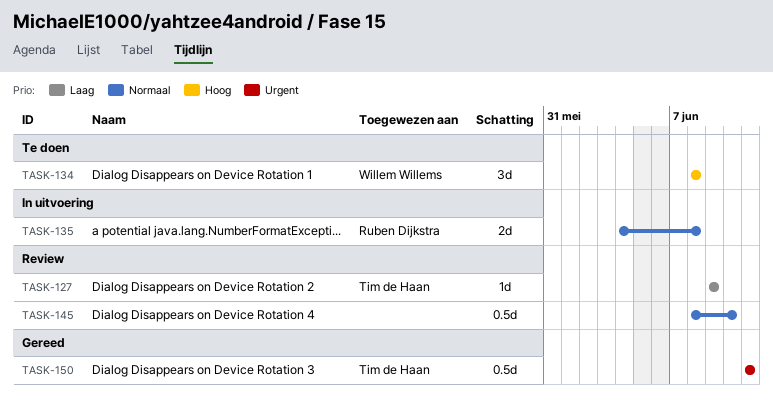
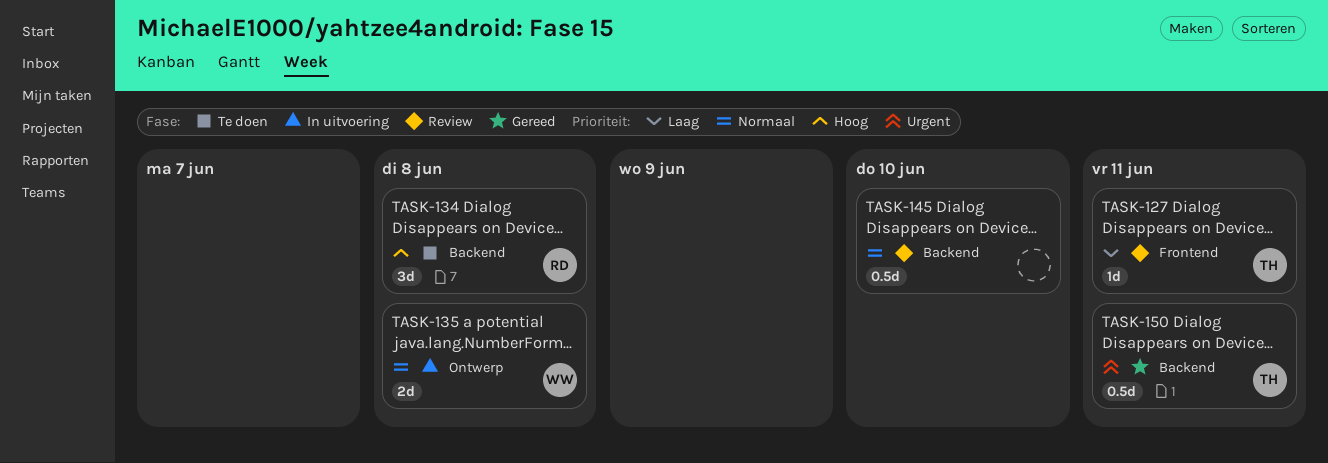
TASK-127, due: Jun 9 -> Jun 11
TASK-134, owner: Willem Willems -> Ruben Dijkstra
TASK-135, owner: Ruben Dijkstra -> Willem Willems

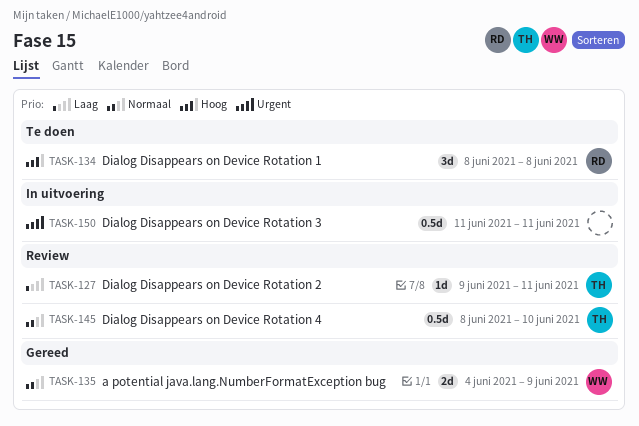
TASK-135, status: In uitvoering -> Gereed
TASK-135, due: Jun 8 -> Jun 9
TASK-145, owner: none -> TH
TASK-150, status: Gereed -> In uitvoering
TASK-150, owner: TH -> none

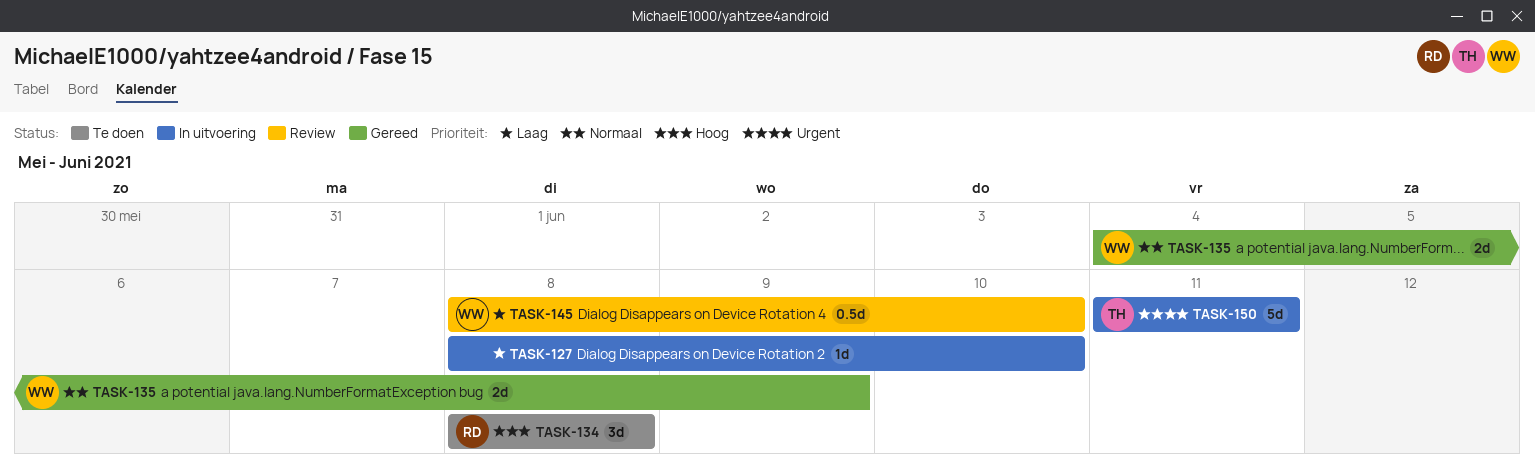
TASK-127, status: Review -> In uitvoering
TASK-127, owner: TH -> none
TASK-127, start: Jun 9 -> Jun 8
TASK-127, due: Jun 11 -> Jun 10
TASK-145, owner: TH -> WW
TASK-145, priority: Normaal -> Laag
TASK-150, owner: none -> TH
TASK-150, estimate: 0.5d -> 5d

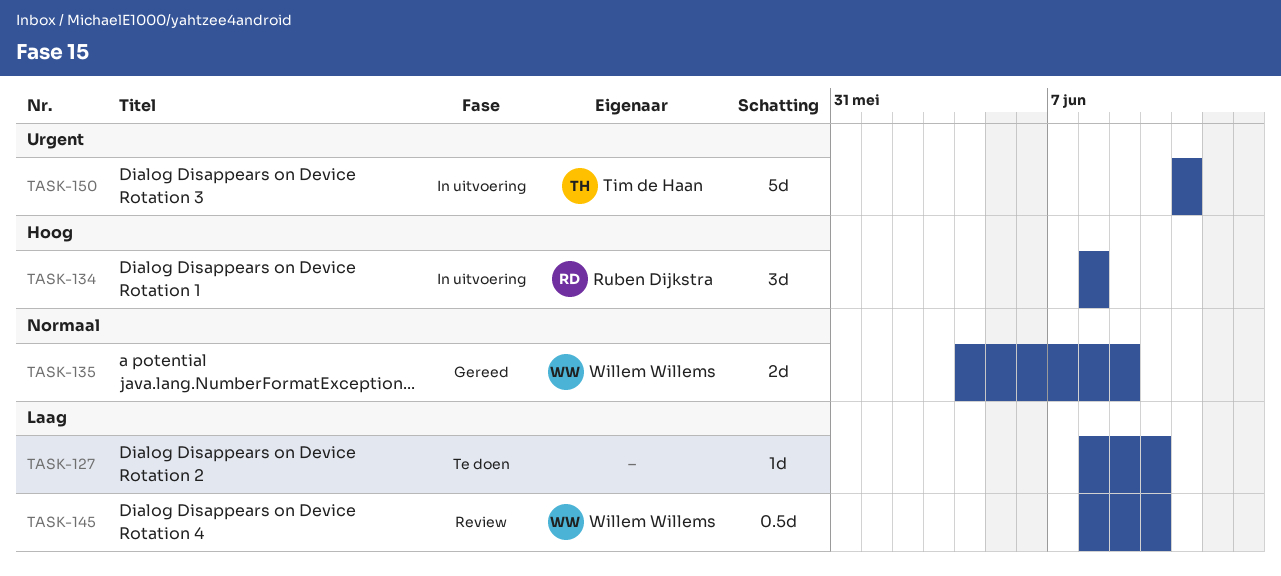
TASK-127, status: In uitvoering -> Te doen
TASK-134, status: Te doen -> In uitvoering

